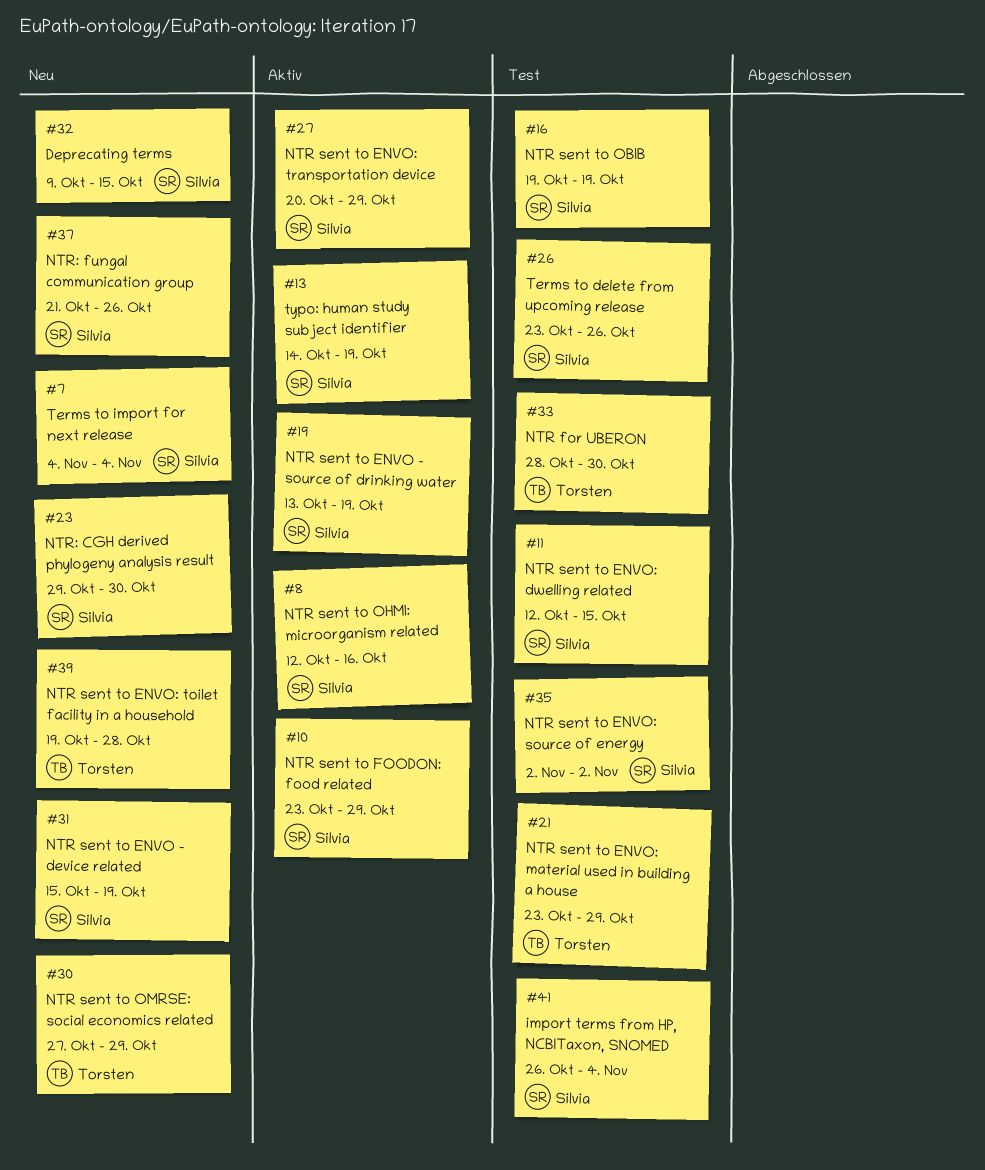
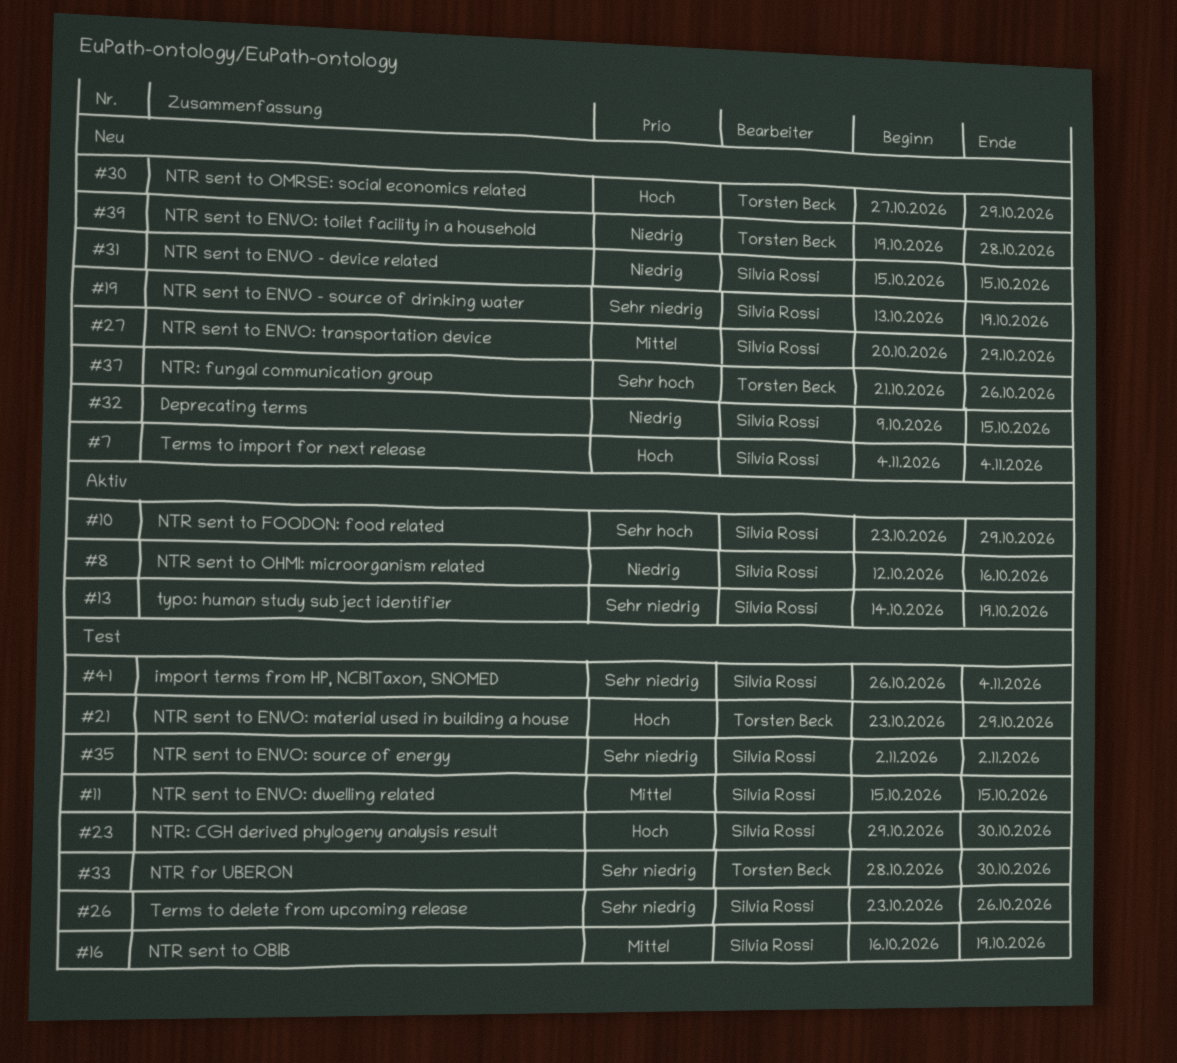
#11, start: Oct 12 -> Oct 15
#16, start: Oct 19 -> Oct 16
#19, status: Aktiv -> Neu
#23, status: Neu -> Test
#27, status: Aktiv -> Neu
#31, due: Oct 19 -> Oct 15
#37, owner: Silvia Rossi -> Torsten Beck

